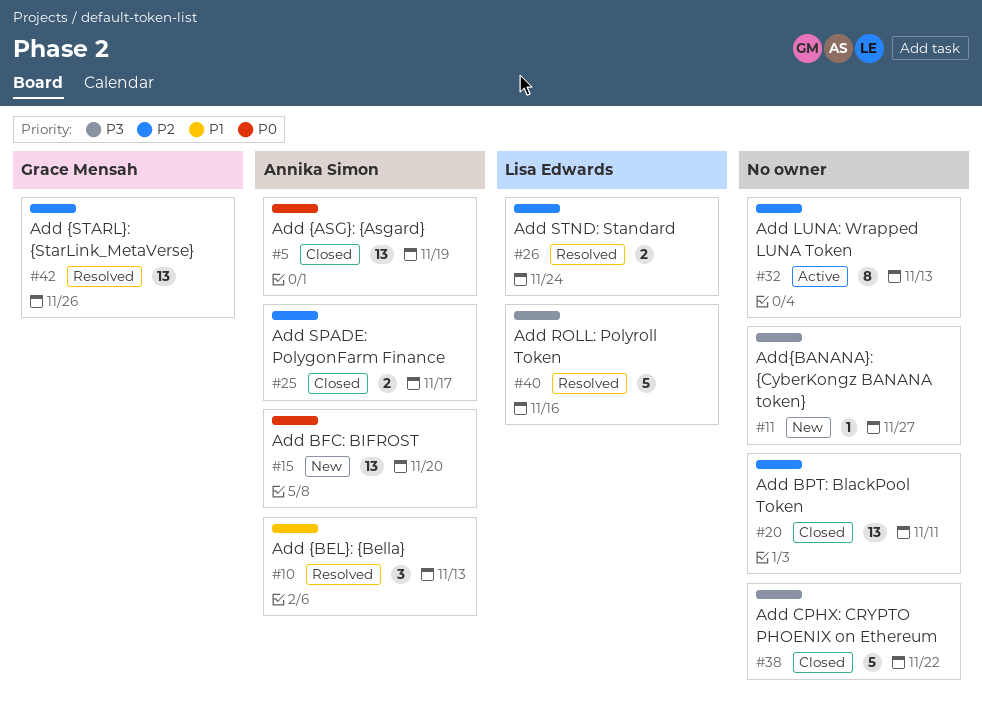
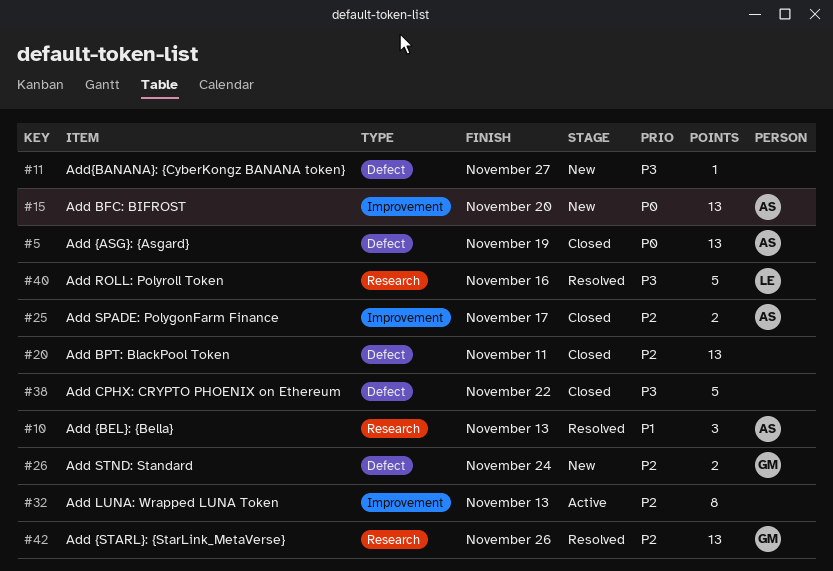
#26, status: Resolved -> New
#26, owner: Lisa Edwards -> Grace Mensah

